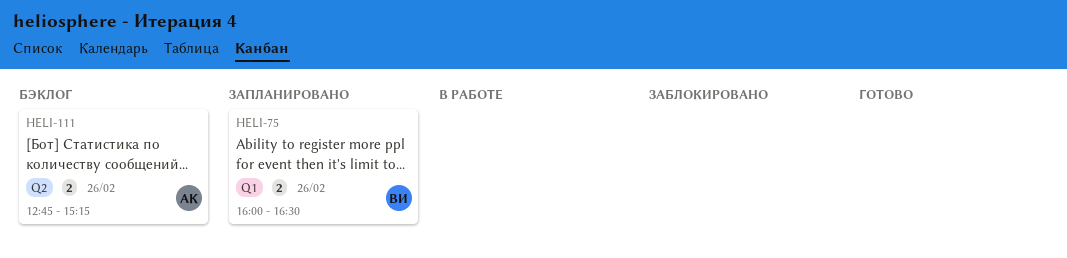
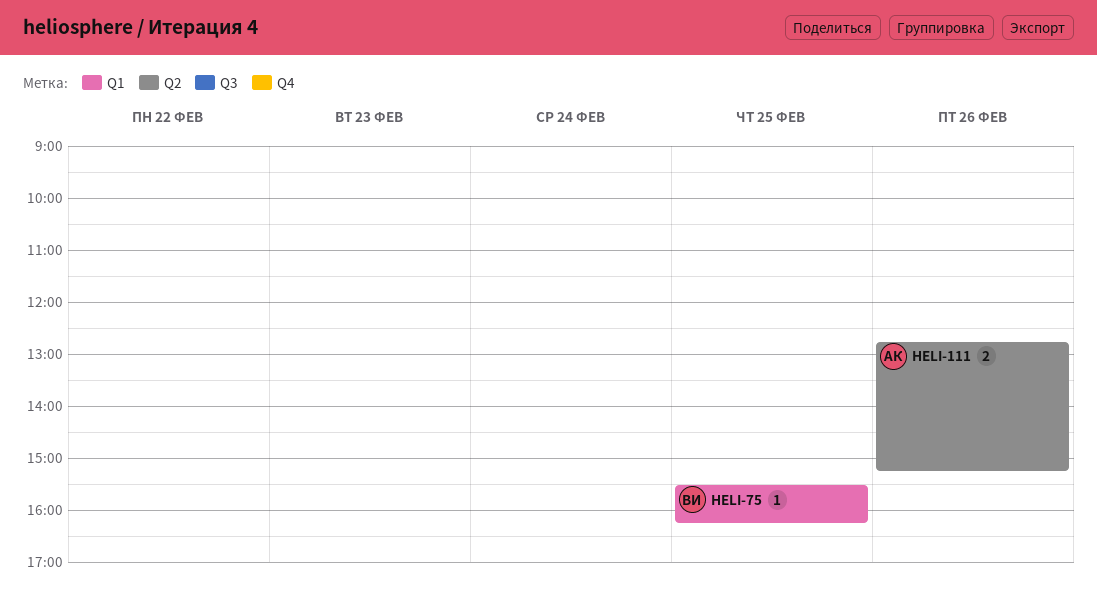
HELI-75, estimate: 2 -> 1
HELI-75, day: Feb 26 -> Feb 25
HELI-75, begins: 16:00 -> 15:30
HELI-75, ends: 16:30 -> 16:15

